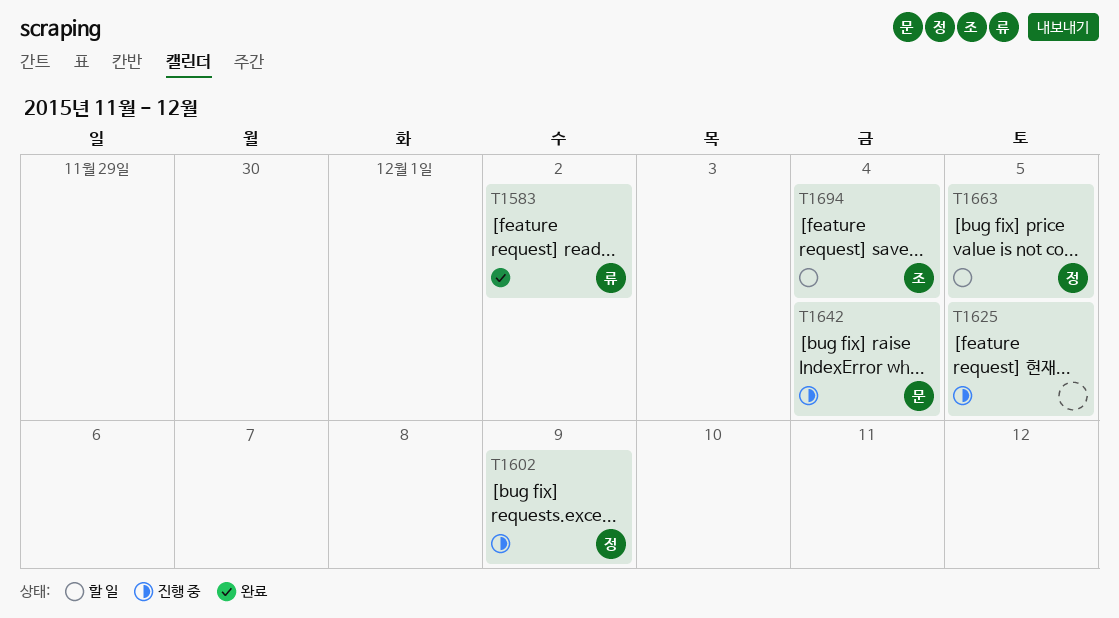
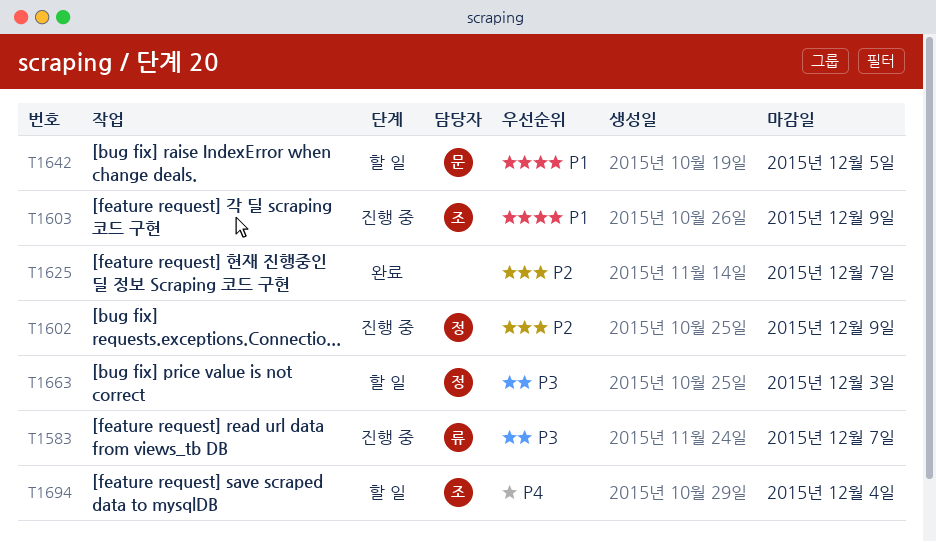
T1583, status: 완료 -> 진행 중
T1583, due: Dec 2 -> Dec 7
T1603: none -> present
T1625, status: 진행 중 -> 완료
T1625, due: Dec 5 -> Dec 7
T1642, status: 진행 중 -> 할 일
T1642, due: Dec 4 -> Dec 5
T1663, due: Dec 5 -> Dec 3

